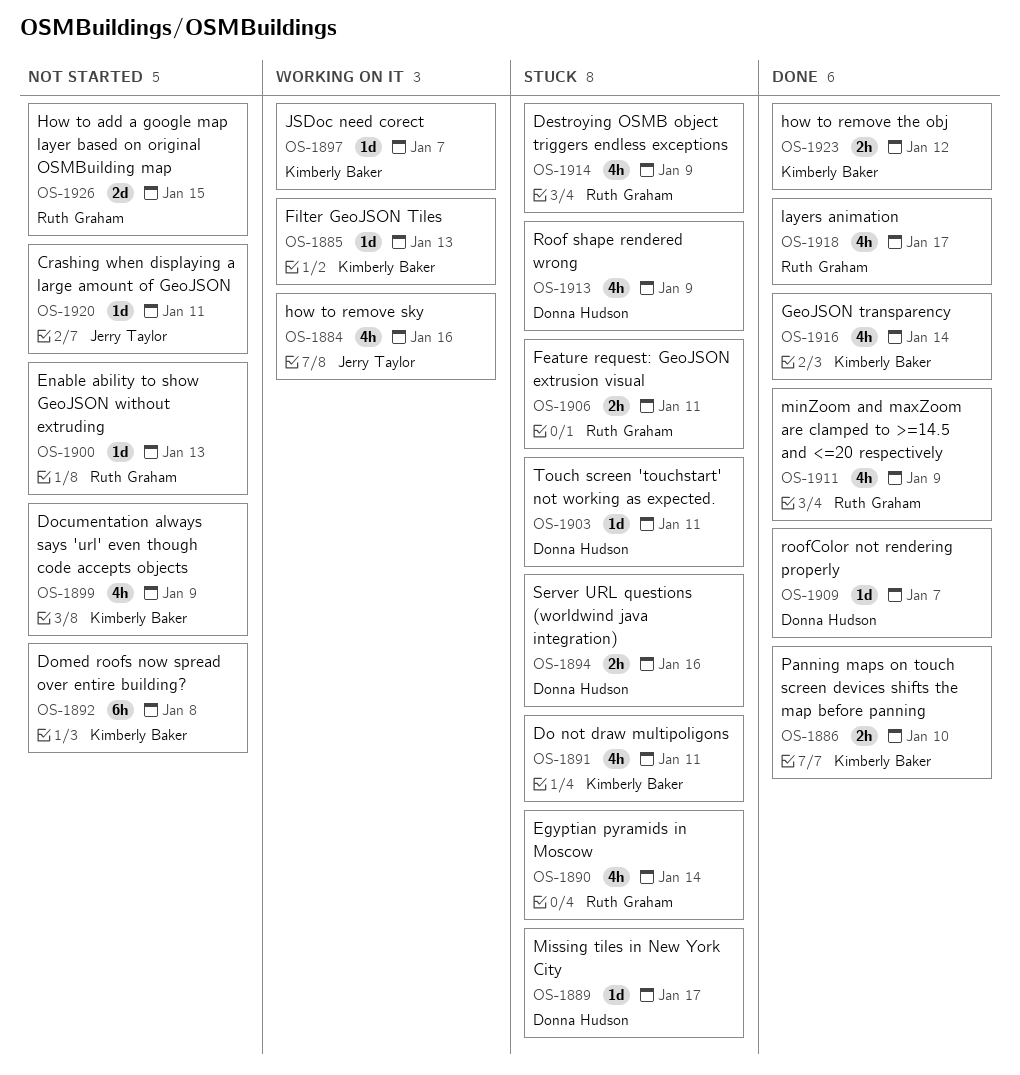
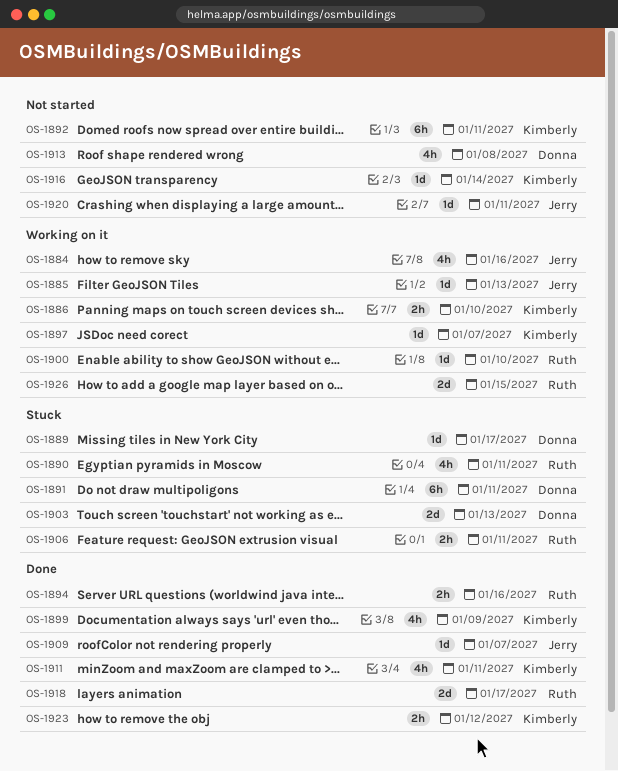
OS-1885, owner: Kimberly Baker -> Jerry Taylor
OS-1886, status: Done -> Working on it
OS-1890, due: Jan 14 -> Jan 11
OS-1891, owner: Kimberly Baker -> Donna Hudson
OS-1891, estimate: 4h -> 6h
OS-1892, due: Jan 8 -> Jan 11
OS-1894, status: Stuck -> Done
OS-1894, owner: Donna Hudson -> Ruth Graham
OS-1899, status: Not started -> Done
OS-1900, status: Not started -> Working on it
OS-1900, due: Jan 13 -> Jan 10
OS-1903, estimate: 1d -> 2d
OS-1903, due: Jan 11 -> Jan 13
OS-1909, owner: Donna Hudson -> Jerry Taylor
OS-1911, owner: Ruth Graham -> Kimberly Baker
OS-1911, due: Jan 9 -> Jan 11
OS-1913, status: Stuck -> Not started
OS-1913, due: Jan 9 -> Jan 8
OS-1914: present -> none
OS-1916, status: Done -> Not started
OS-1916, estimate: 4h -> 1d
OS-1918, estimate: 4h -> 2d
OS-1926, status: Not started -> Working on it

